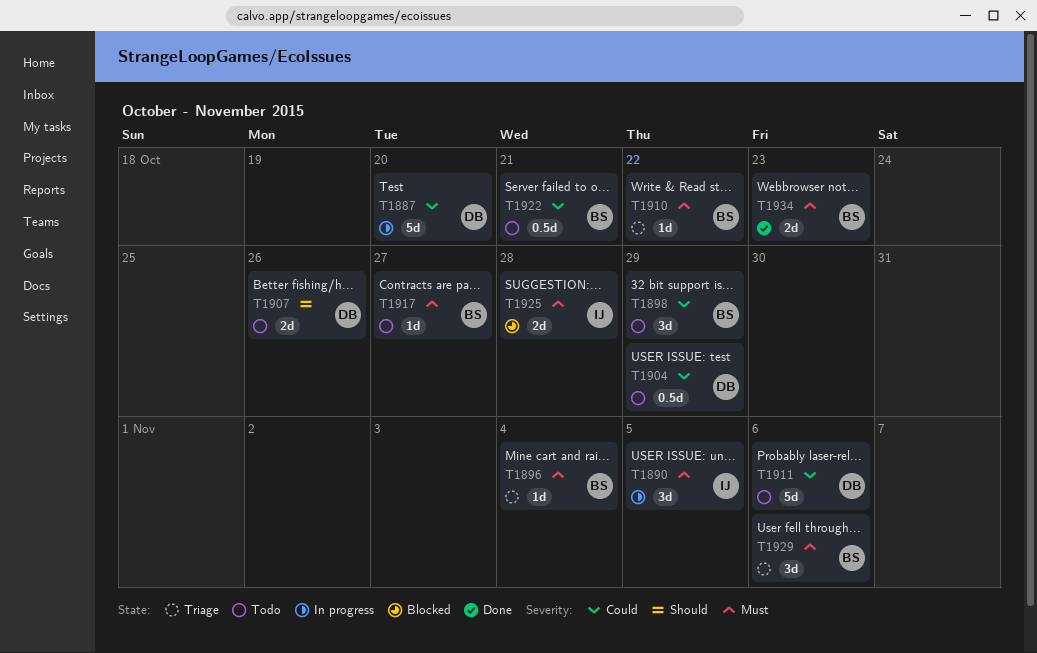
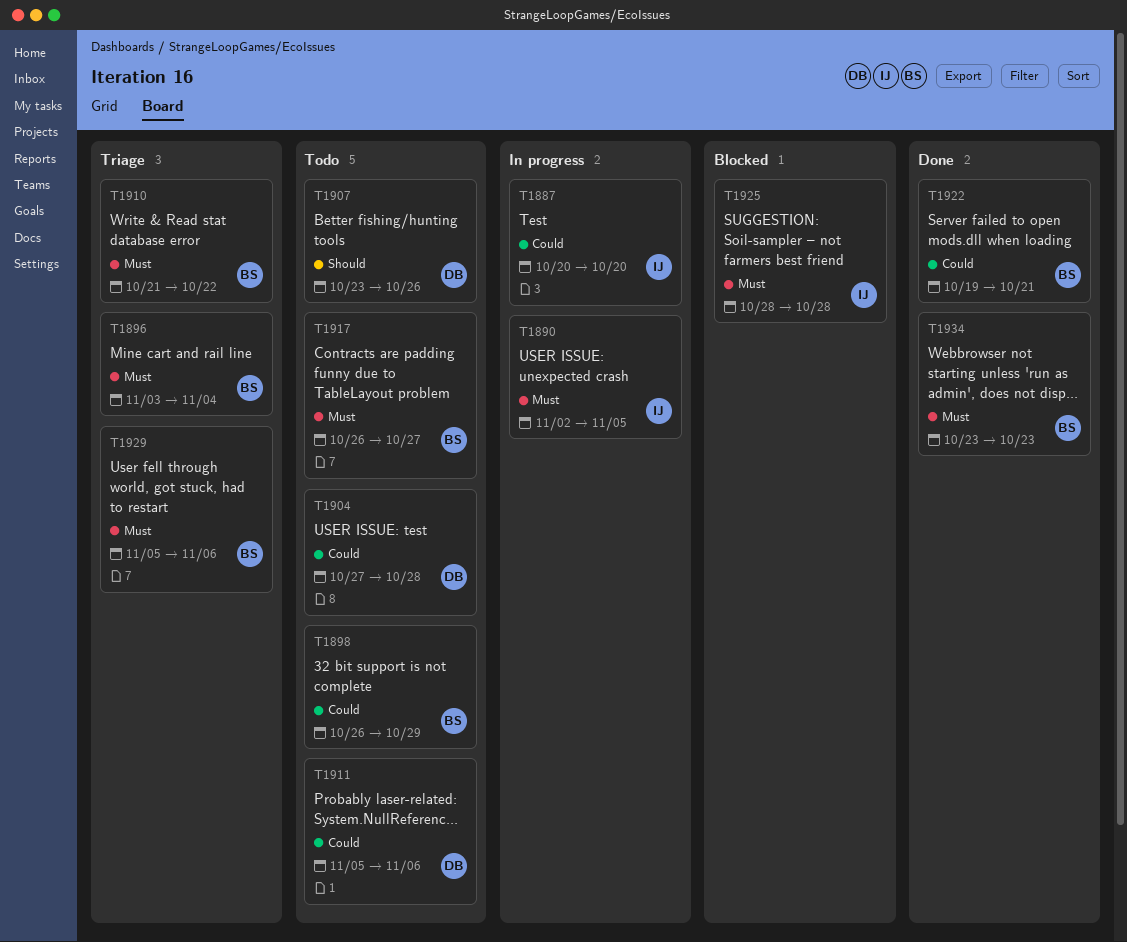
T1887, owner: DB -> IJ
T1904, due: Oct 29 -> Oct 28
T1922, status: Todo -> Done

